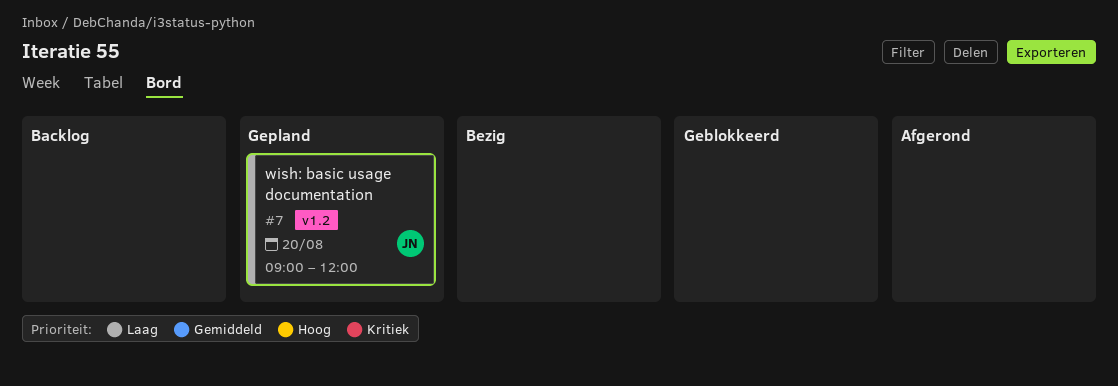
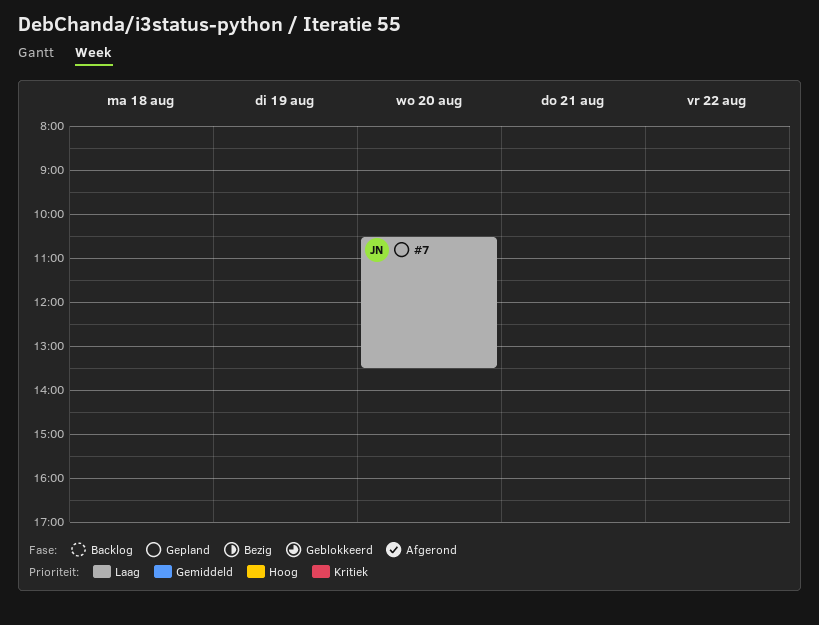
#7, begins: 09:00 -> 10:30
#7, ends: 12:00 -> 13:30

